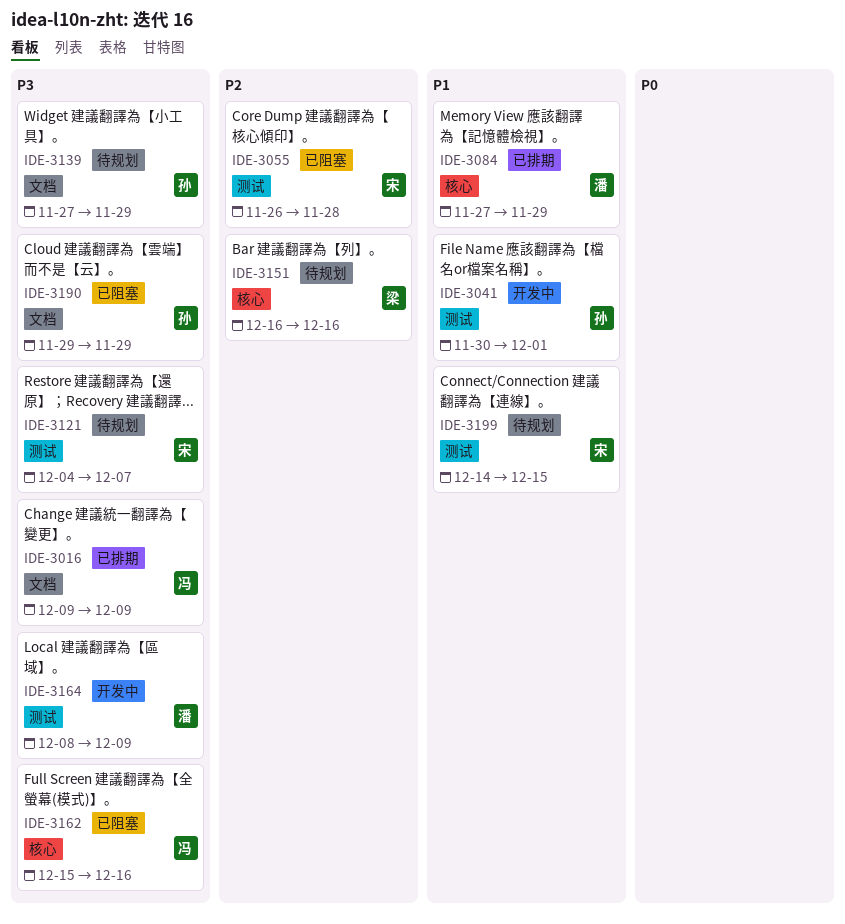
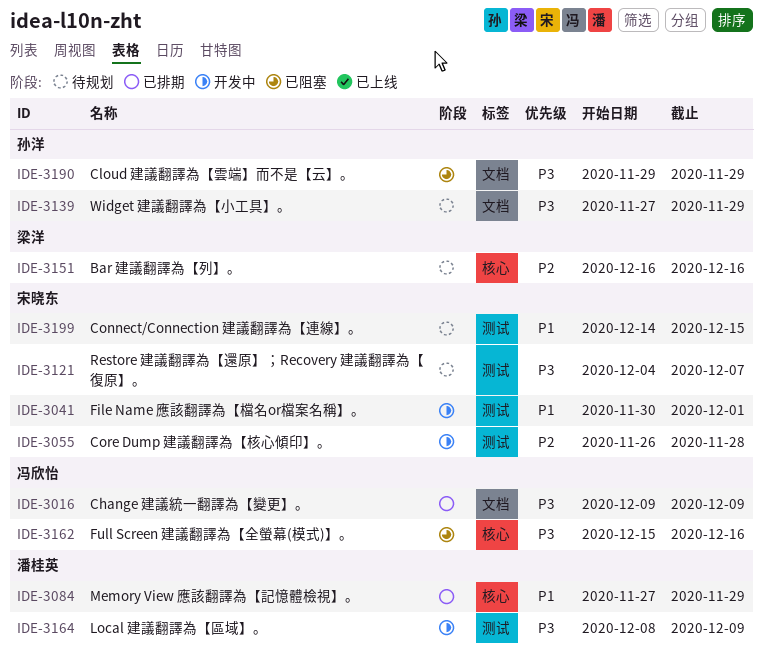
IDE-3041, owner: 孙洋 -> 宋晓东
IDE-3055, status: 已阻塞 -> 开发中

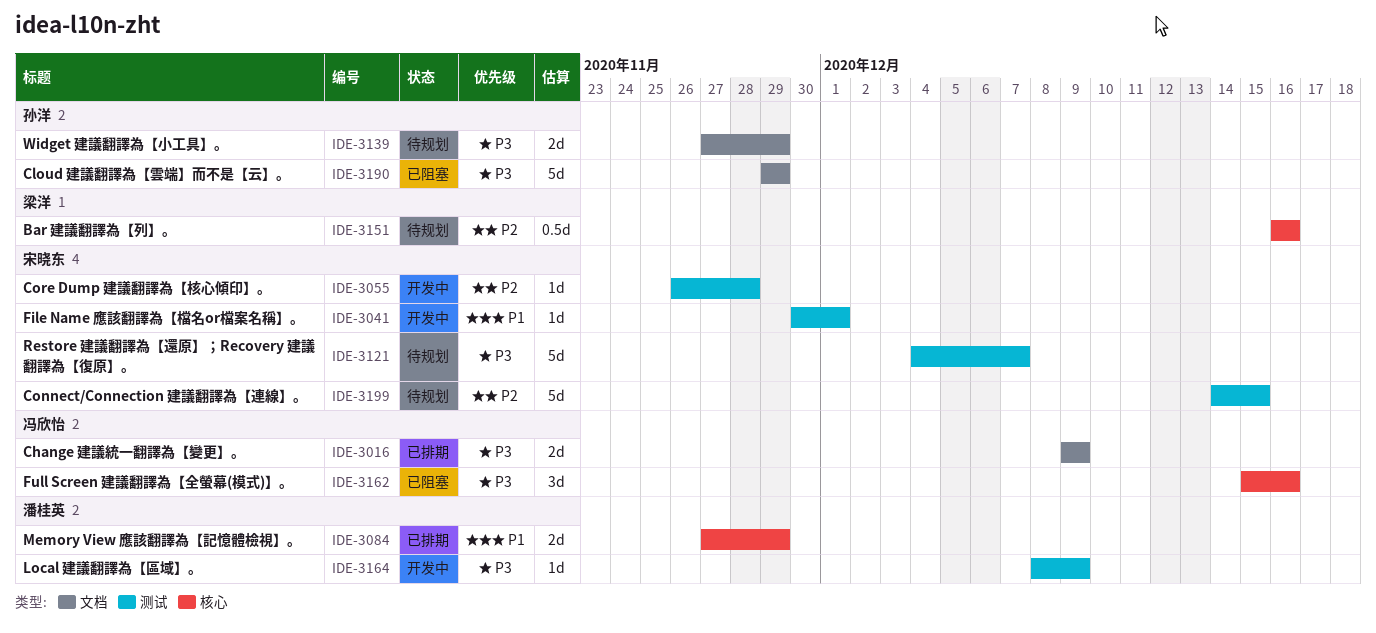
IDE-3199, priority: P1 -> P2

